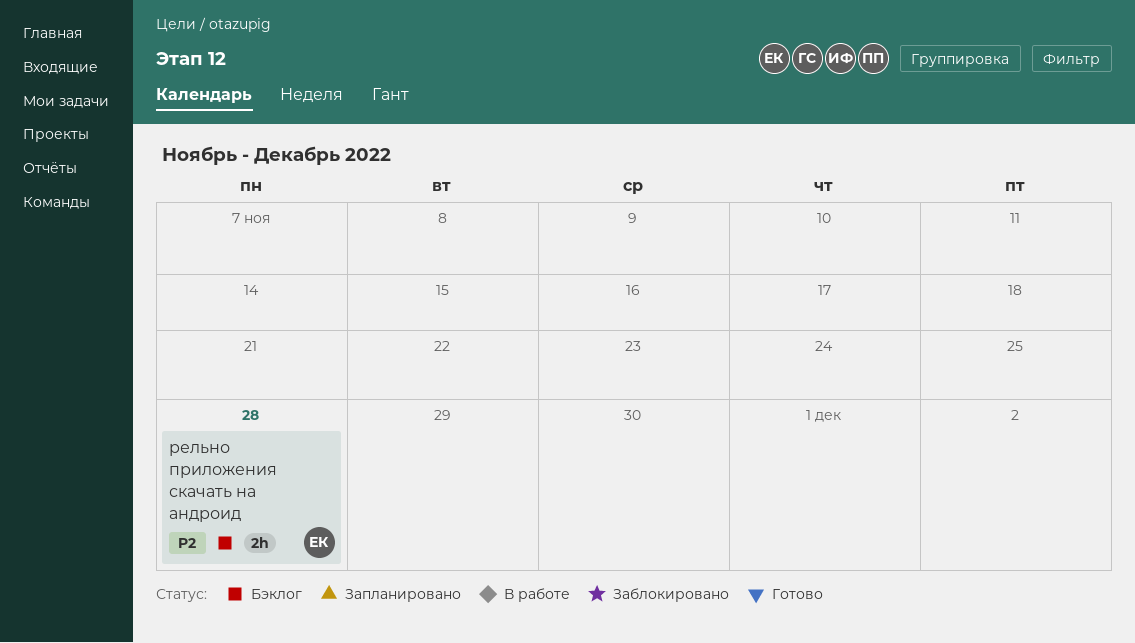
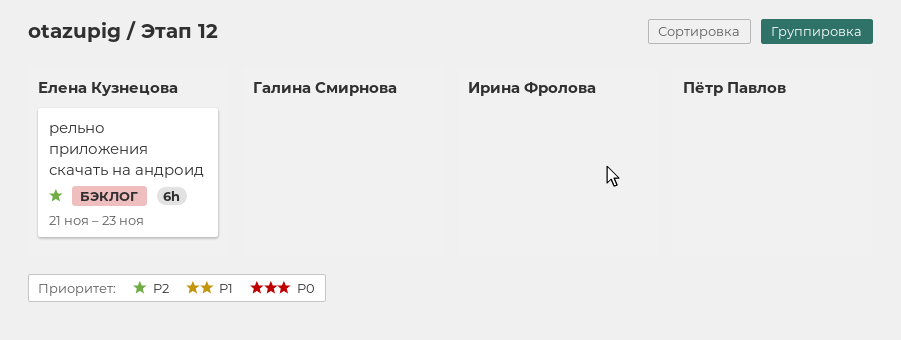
рельно приложения скачать на андроид, estimate: 2h -> 6h
рельно приложения скачать на андроид, due: Nov 28 -> Nov 23

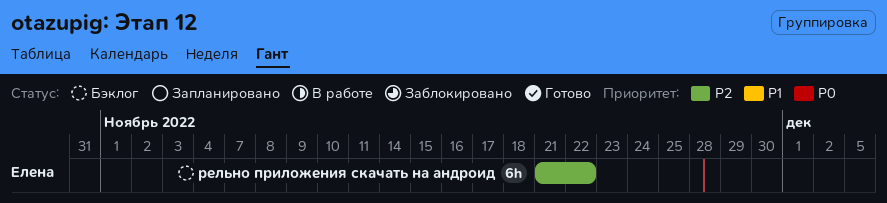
рельно приложения скачать на андроид, due: Nov 23 -> Nov 22

